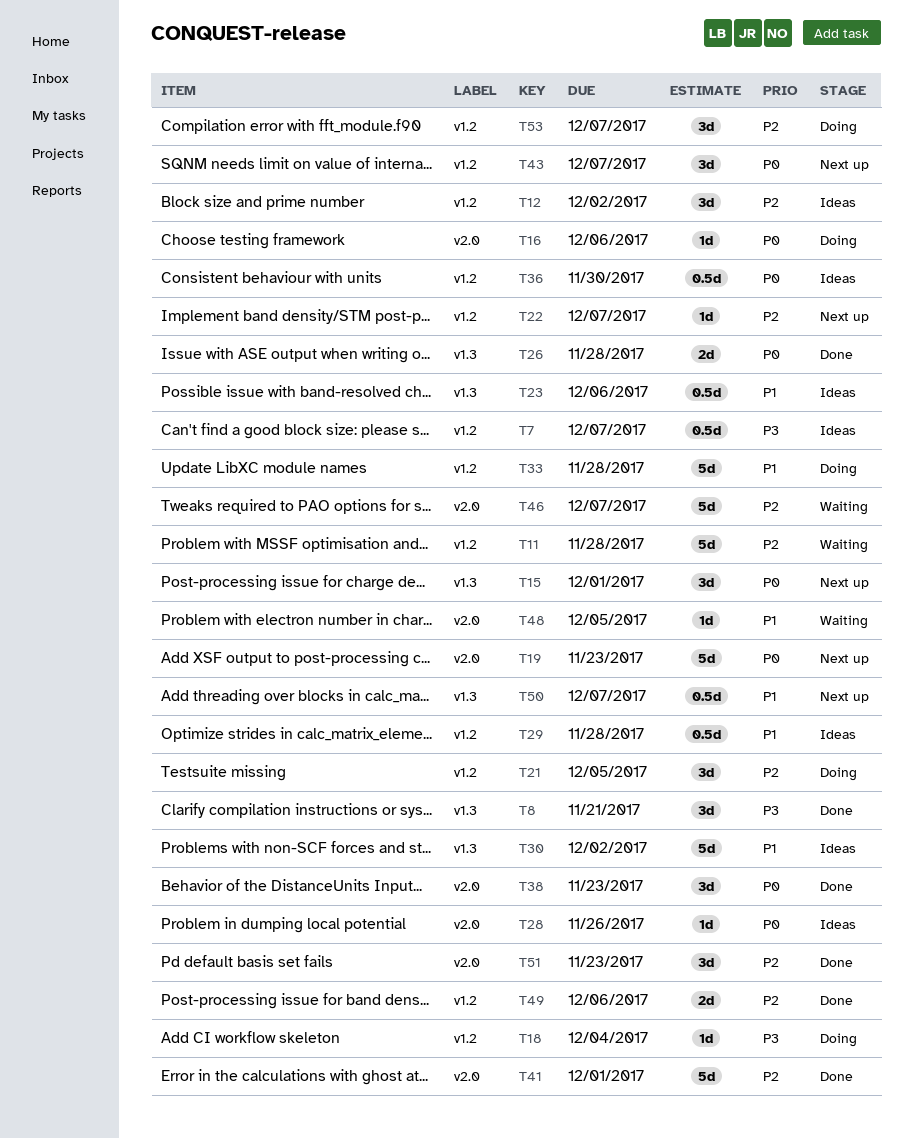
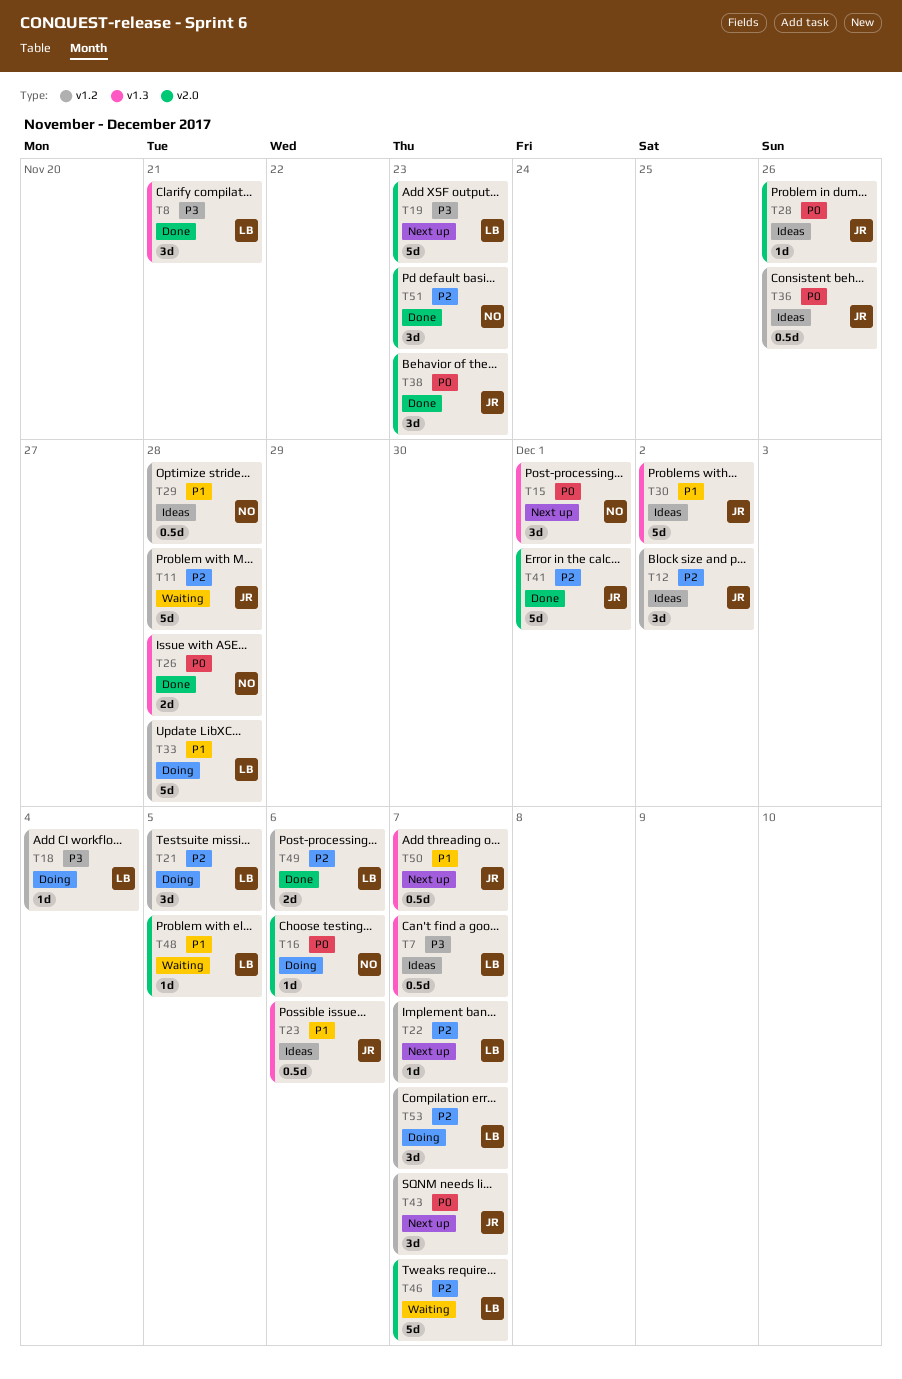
T7, label: v1.2 -> v1.3
T19, priority: P0 -> P3
T36, due: Nov 30 -> Nov 26

